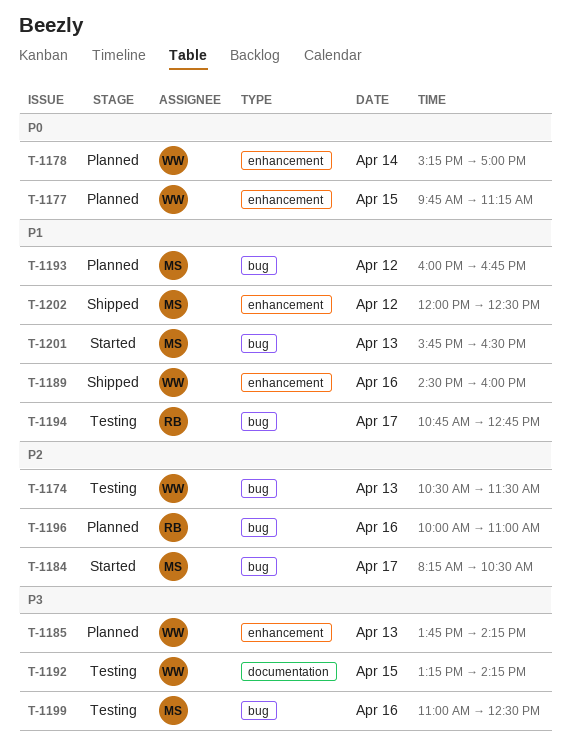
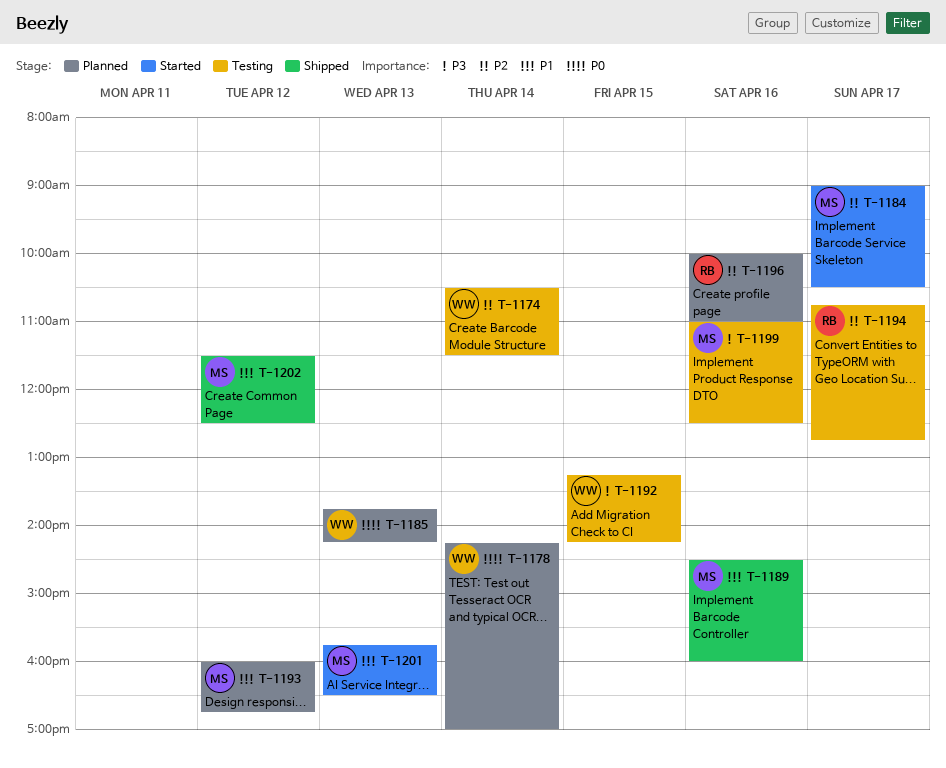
T-1174, day: Apr 13 -> Apr 14
T-1177: present -> none
T-1178, begins: 15:15 -> 14:15
T-1184, begins: 08:15 -> 09:00
T-1185, priority: P3 -> P0
T-1189, owner: WW -> MS
T-1194, priority: P1 -> P2
T-1202, begins: 12:00 -> 11:30

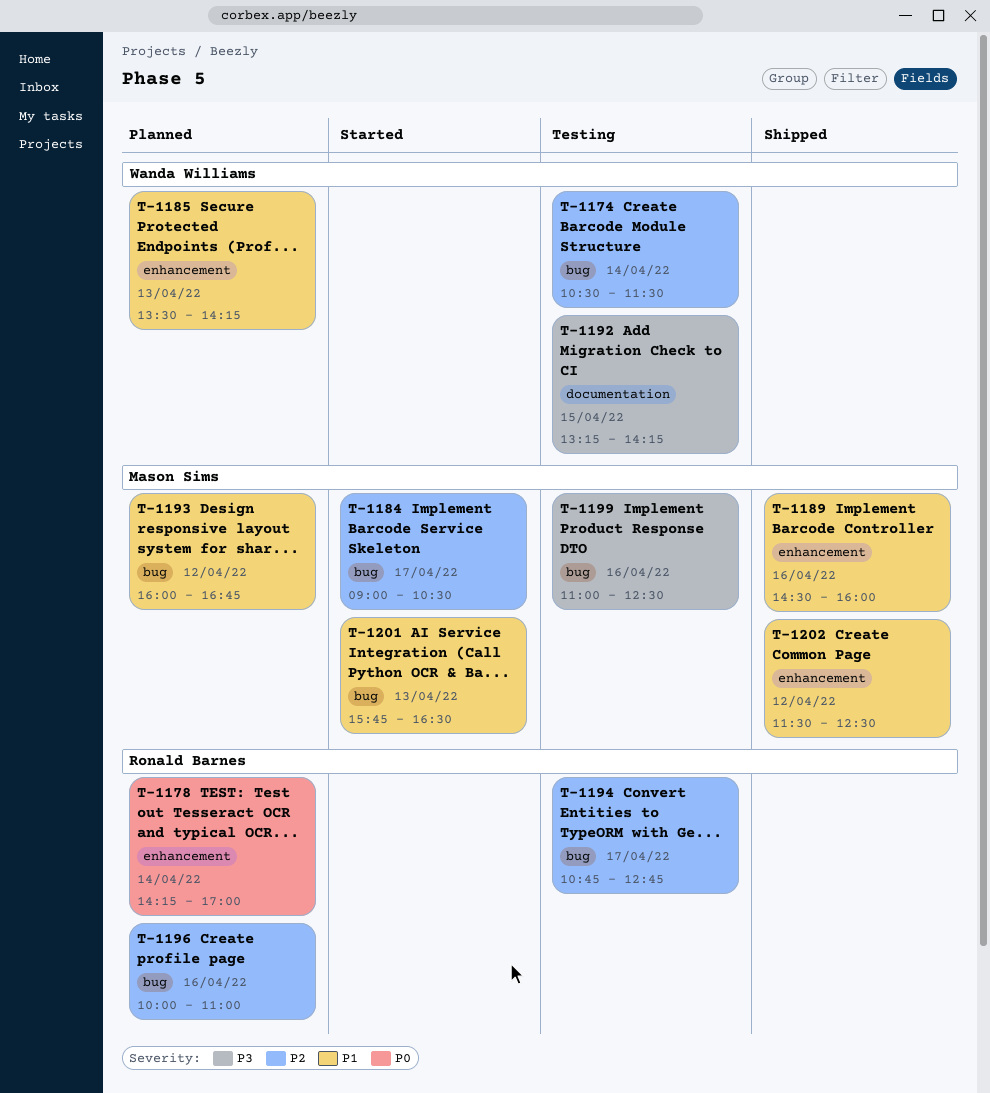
T-1178, owner: Wanda Williams -> Ronald Barnes
T-1185, priority: P0 -> P1
T-1185, begins: 13:45 -> 13:30

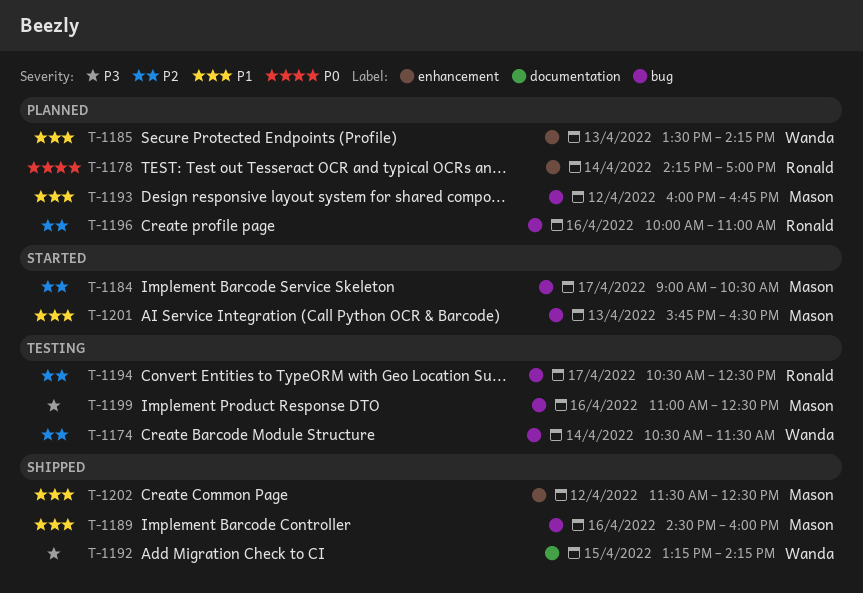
T-1189, label: enhancement -> bug
T-1192, status: Testing -> Shipped
T-1194, begins: 10:45 -> 10:30
T-1194, ends: 12:45 -> 12:30

